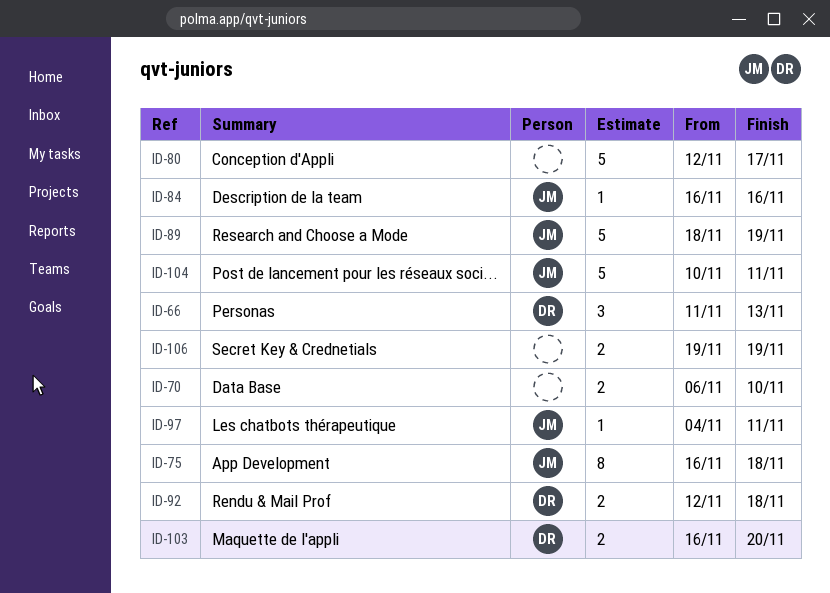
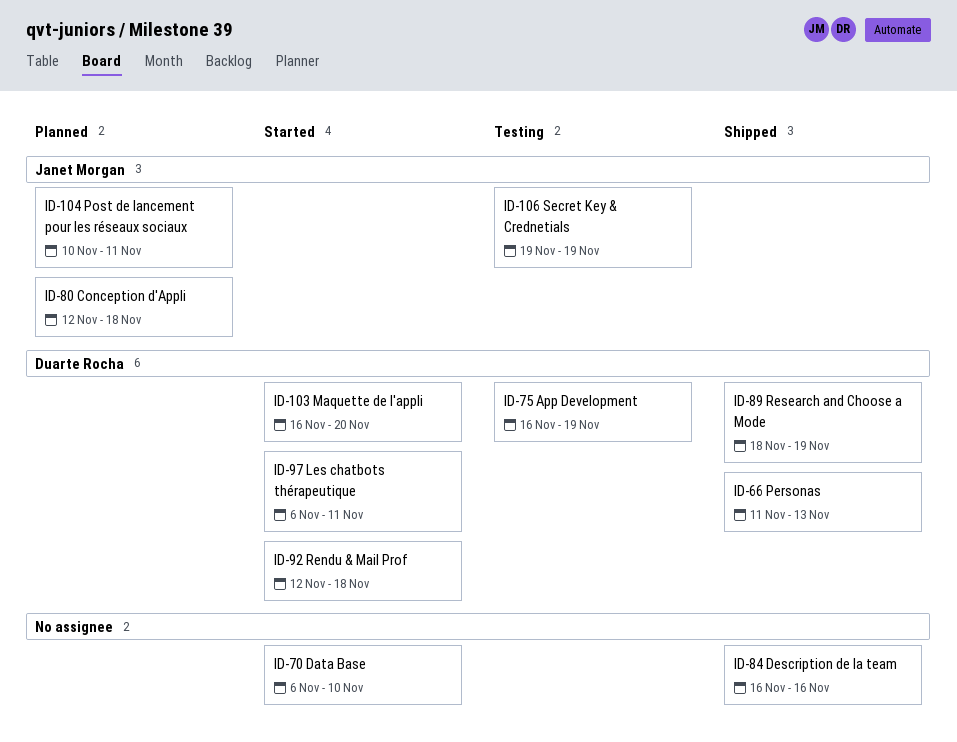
ID-75, owner: Janet Morgan -> Duarte Rocha
ID-75, due: Nov 18 -> Nov 19
ID-80, owner: none -> Janet Morgan
ID-80, due: Nov 17 -> Nov 18
ID-84, owner: Janet Morgan -> none
ID-89, owner: Janet Morgan -> Duarte Rocha
ID-97, owner: Janet Morgan -> Duarte Rocha
ID-97, start: Nov 4 -> Nov 6
ID-106, owner: none -> Janet Morgan

